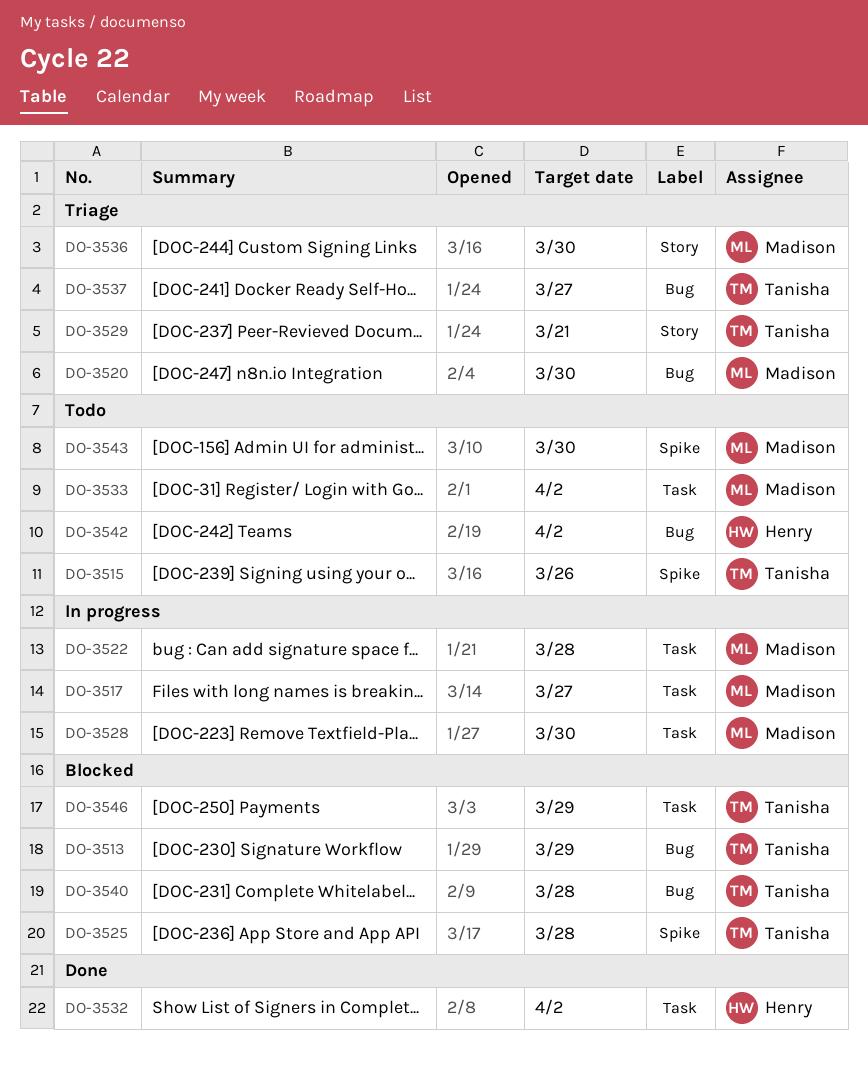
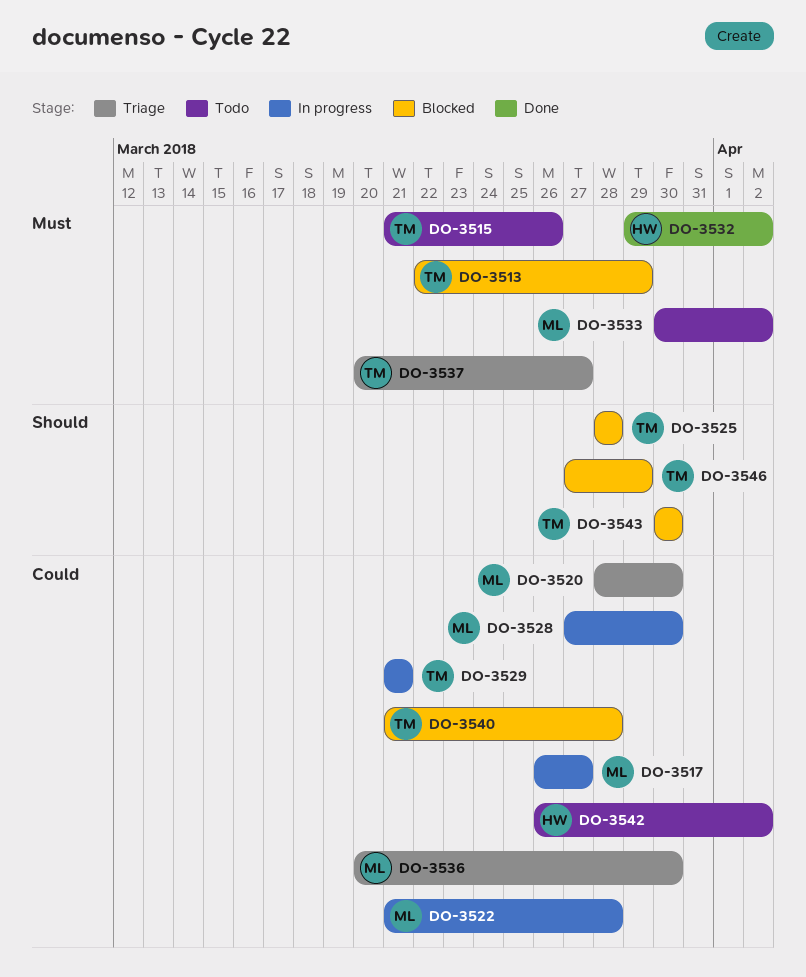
DO-3529, status: Triage -> In progress
DO-3543, status: Todo -> Blocked
DO-3543, owner: Madison -> Tanisha

